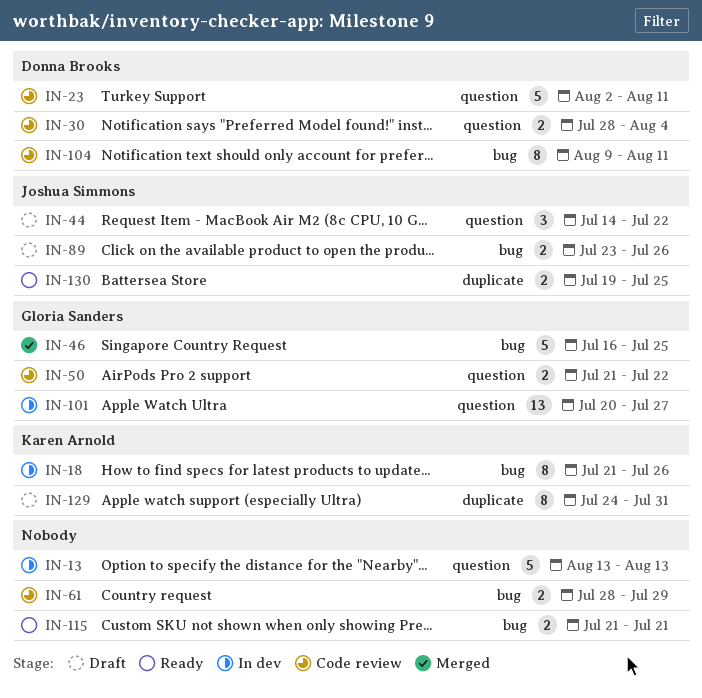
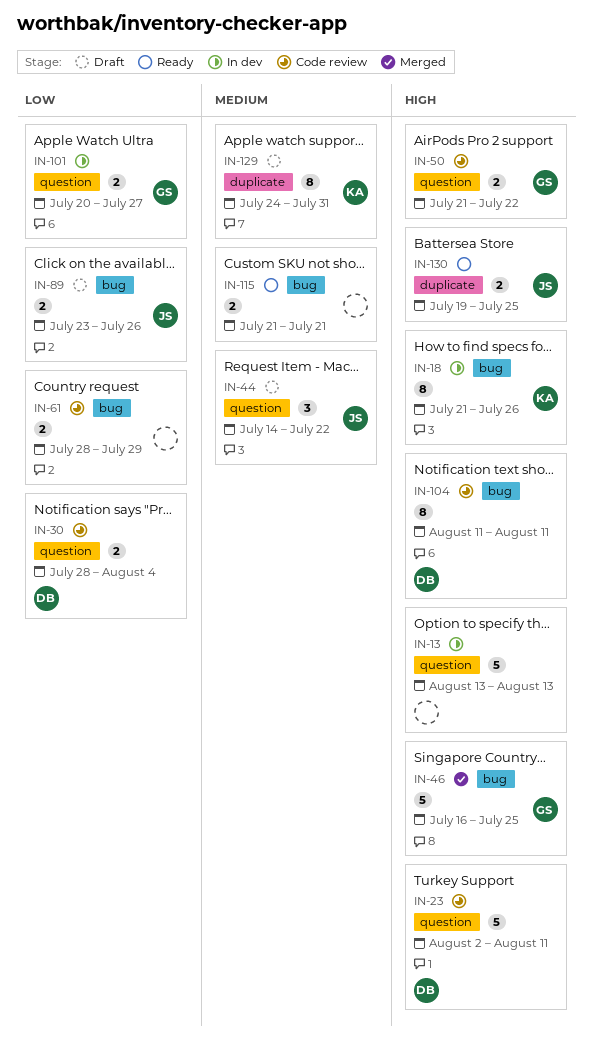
IN-101, estimate: 13 -> 2
IN-104, start: Aug 9 -> Aug 11

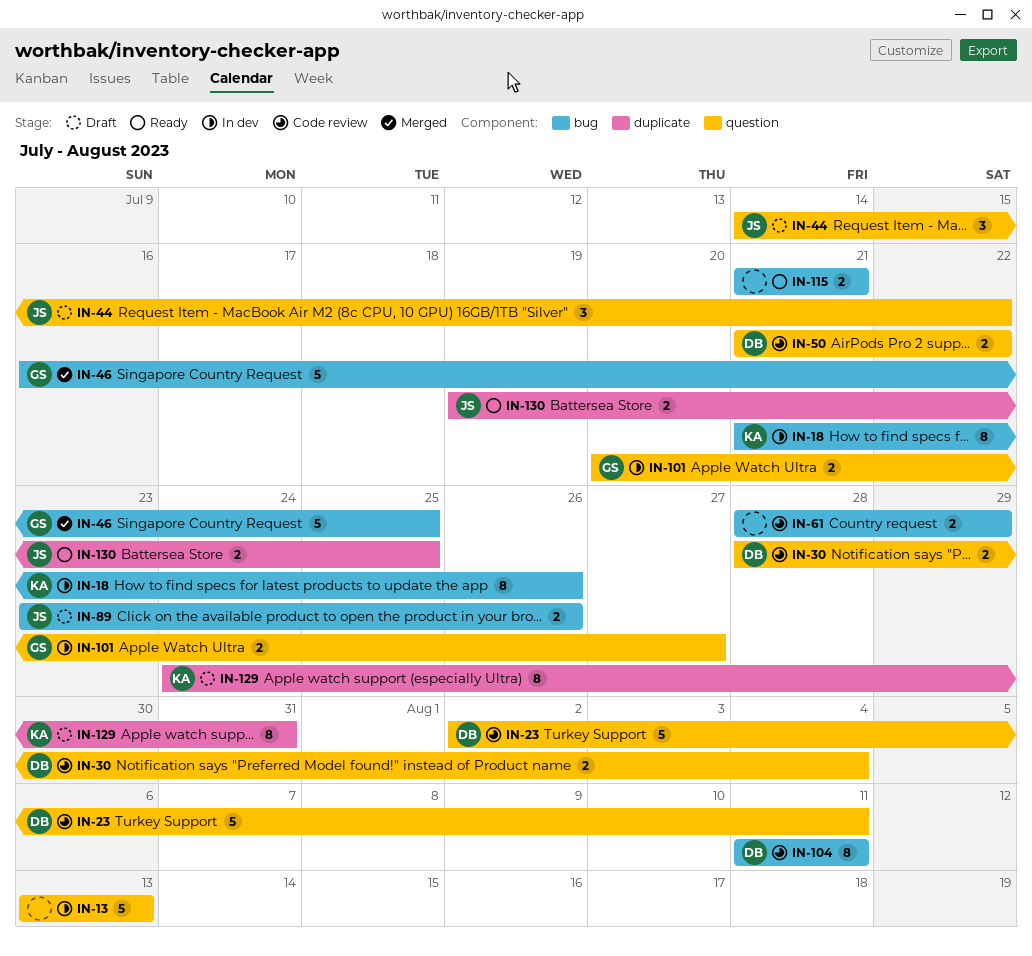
IN-50, owner: GS -> DB

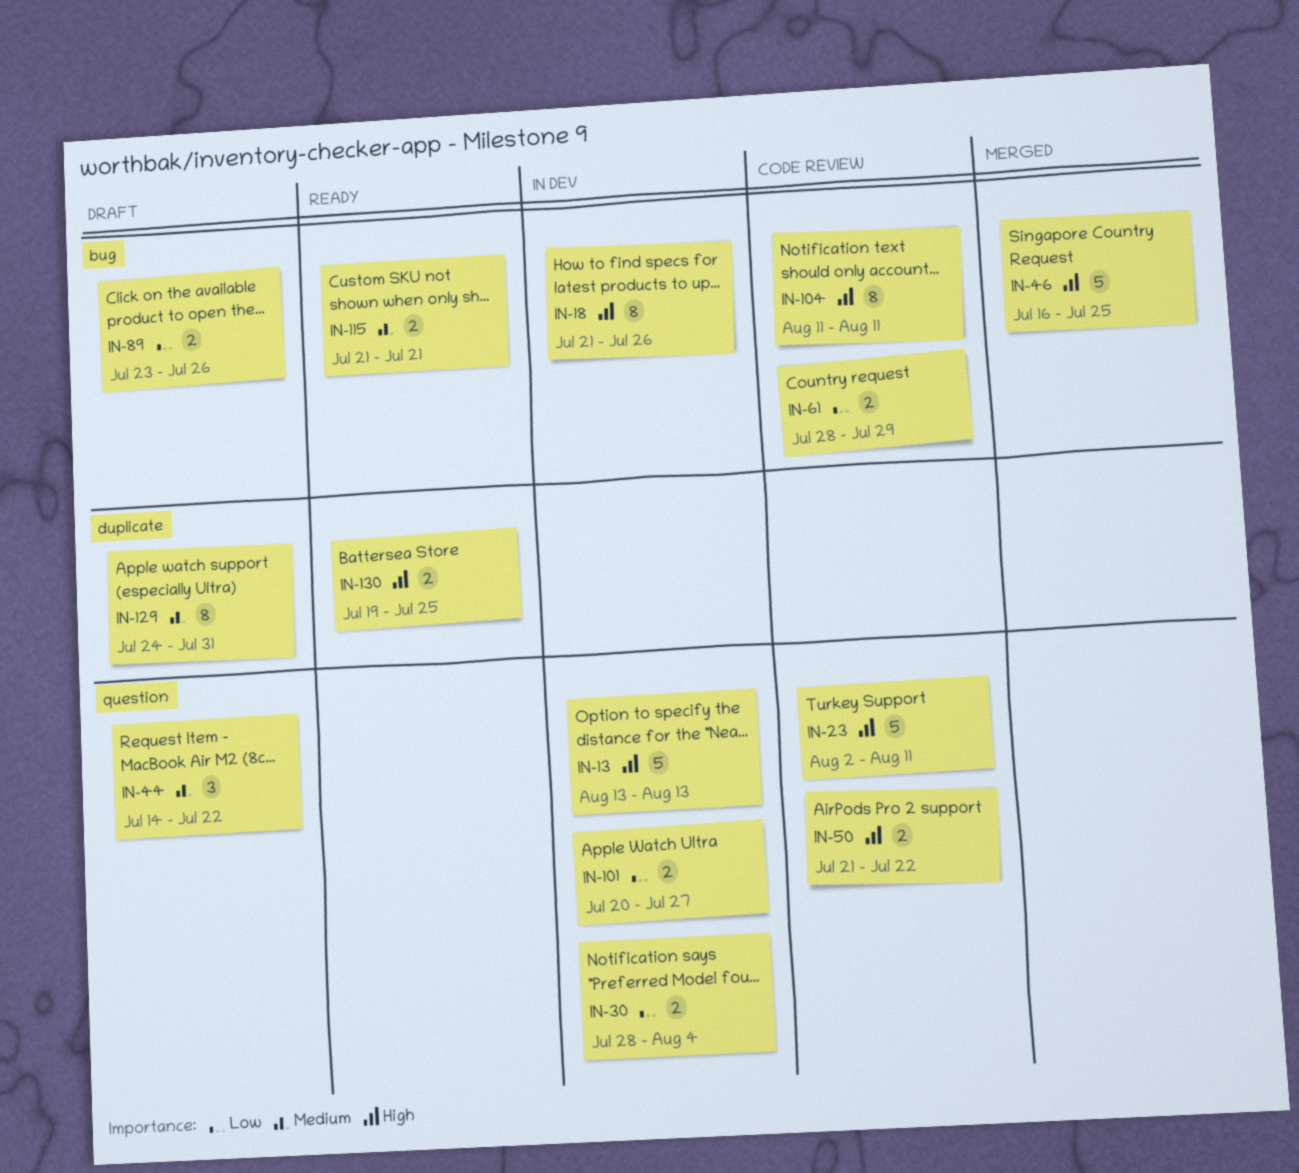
IN-30, status: Code review -> In dev

